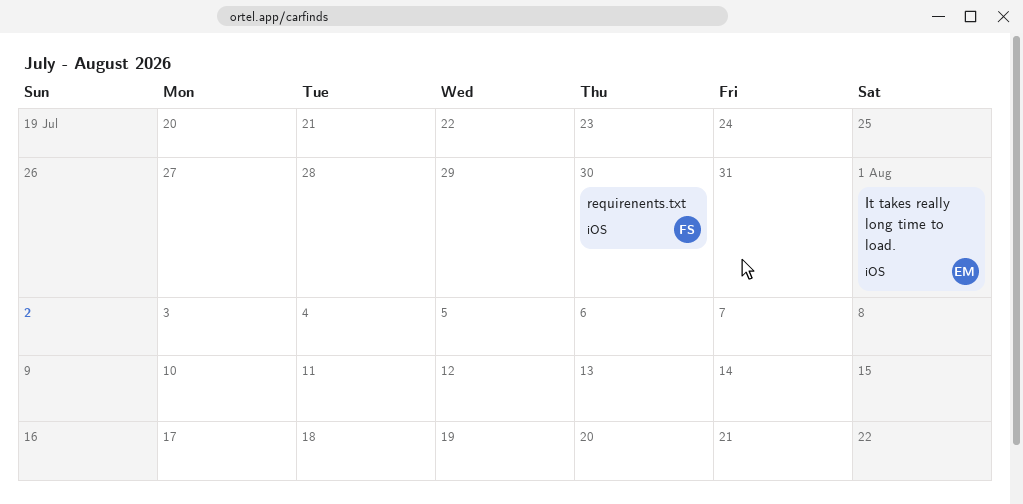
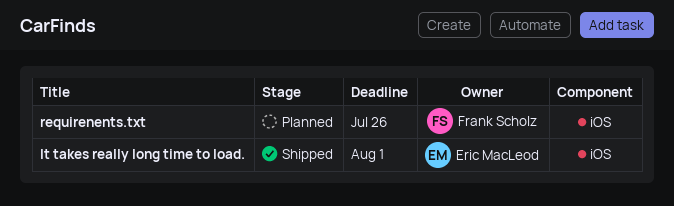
requirenents.txt, due: Jul 30 -> Jul 26

